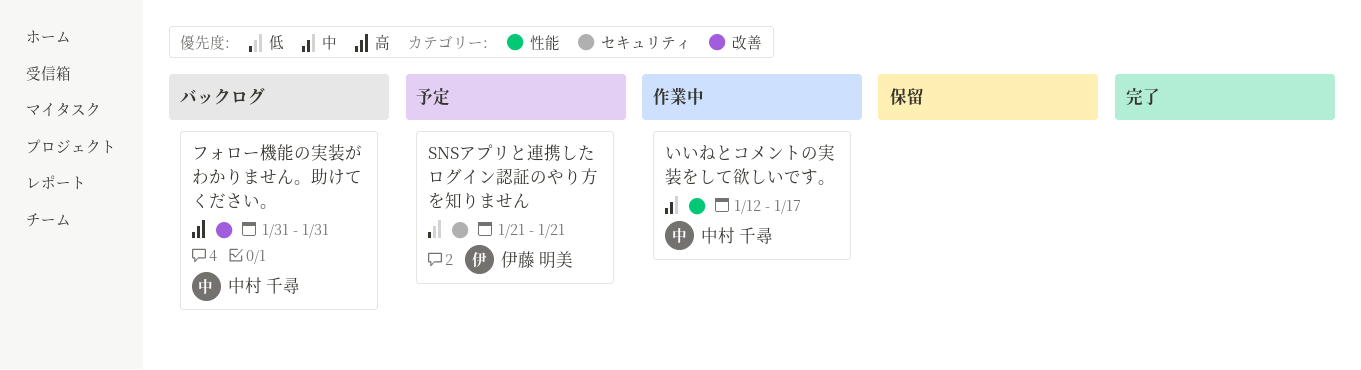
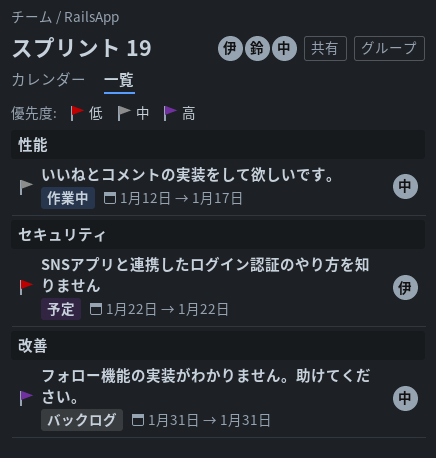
SNSアプリと連携したログイン認証のやり方を知りません, start: Jan 21 -> Jan 22
SNSアプリと連携したログイン認証のやり方を知りません, due: Jan 21 -> Jan 22

